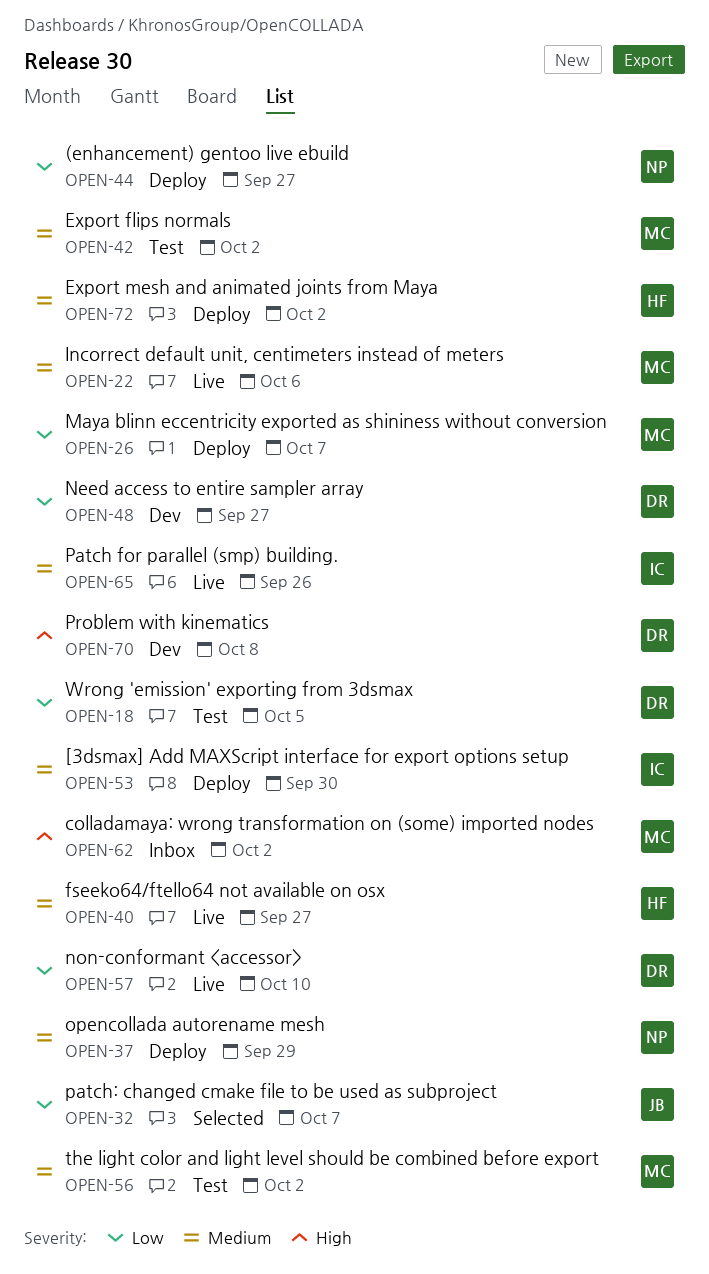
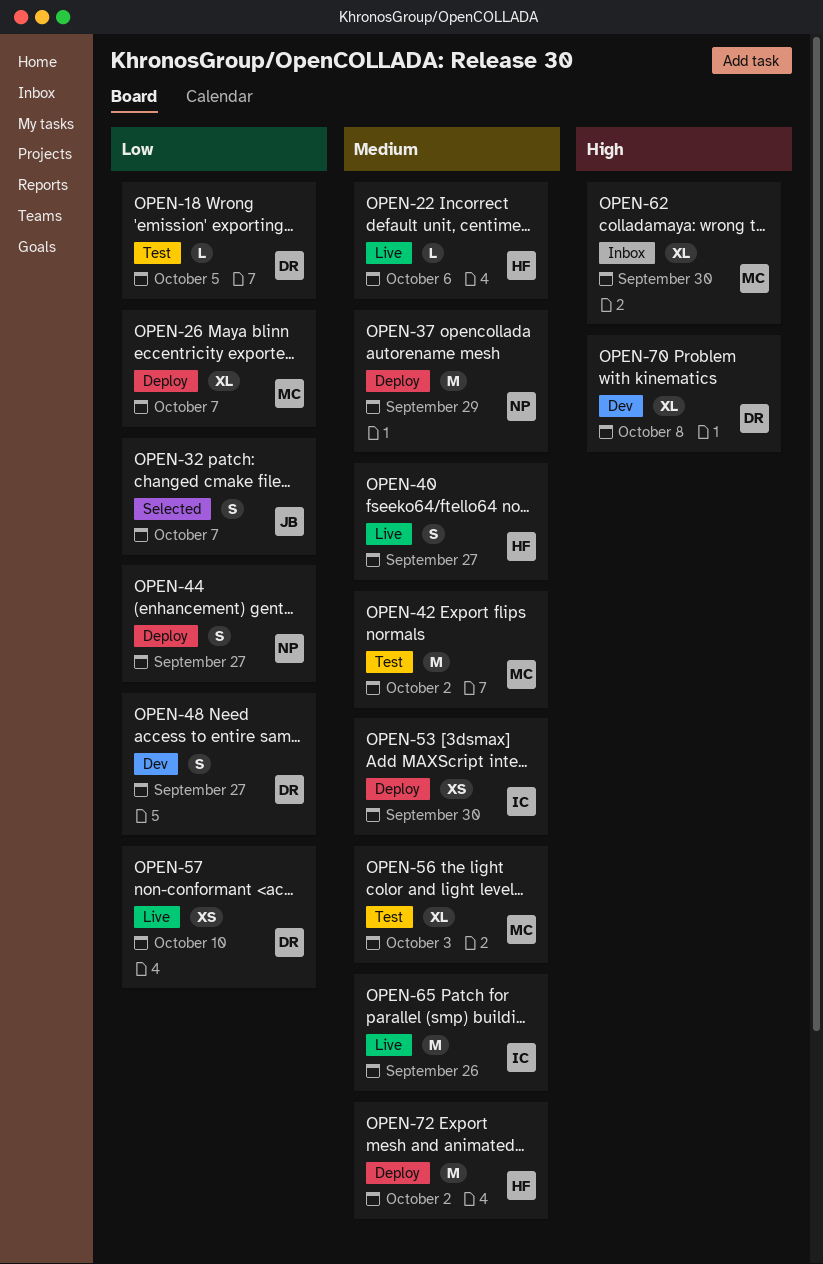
OPEN-22, owner: MC -> HF
OPEN-56, due: Oct 2 -> Oct 3
OPEN-62, due: Oct 2 -> Sep 30

